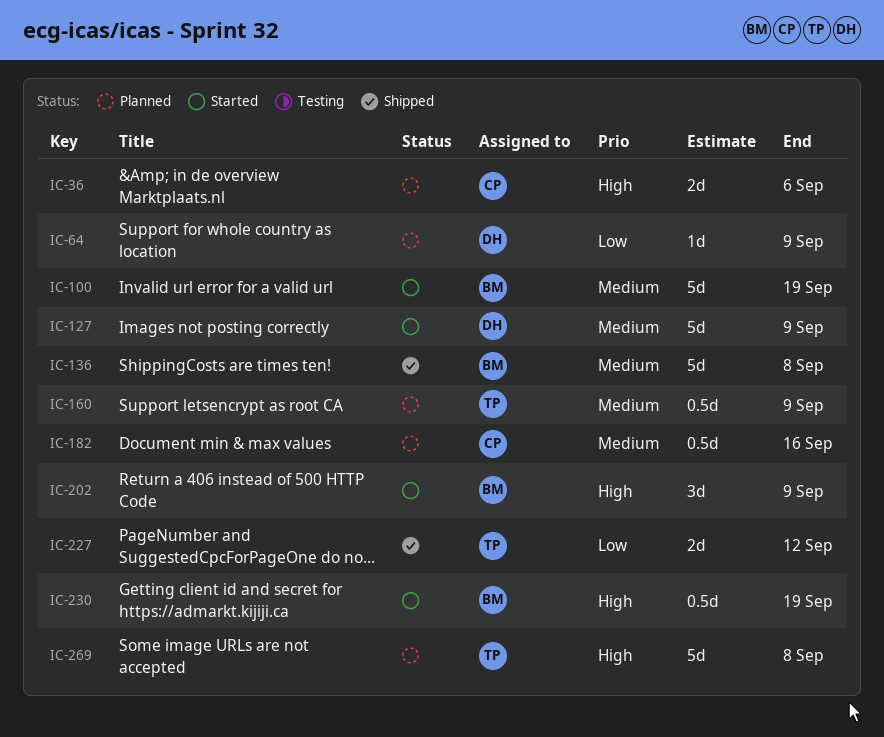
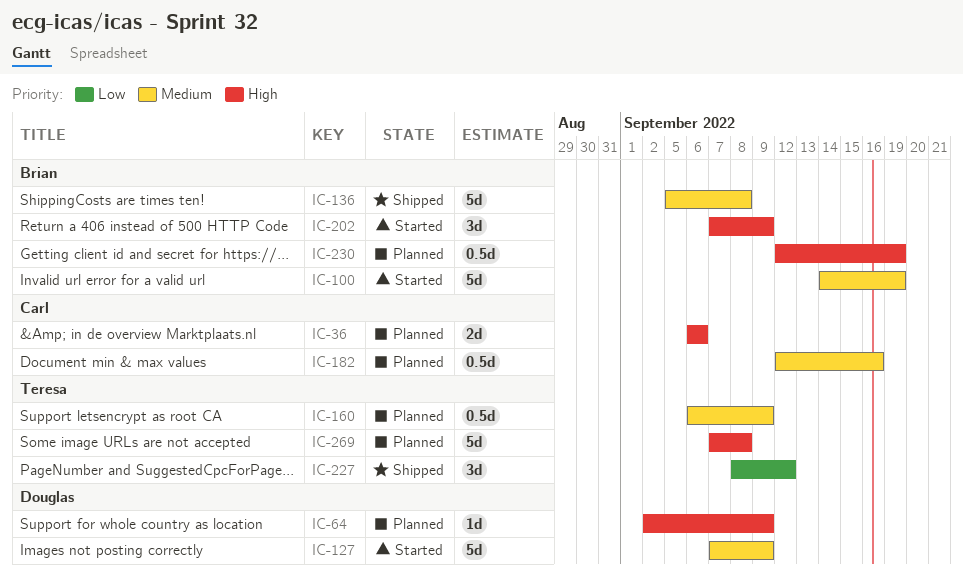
IC-64, priority: Low -> High
IC-227, estimate: 2d -> 3d
IC-230, status: Started -> Planned

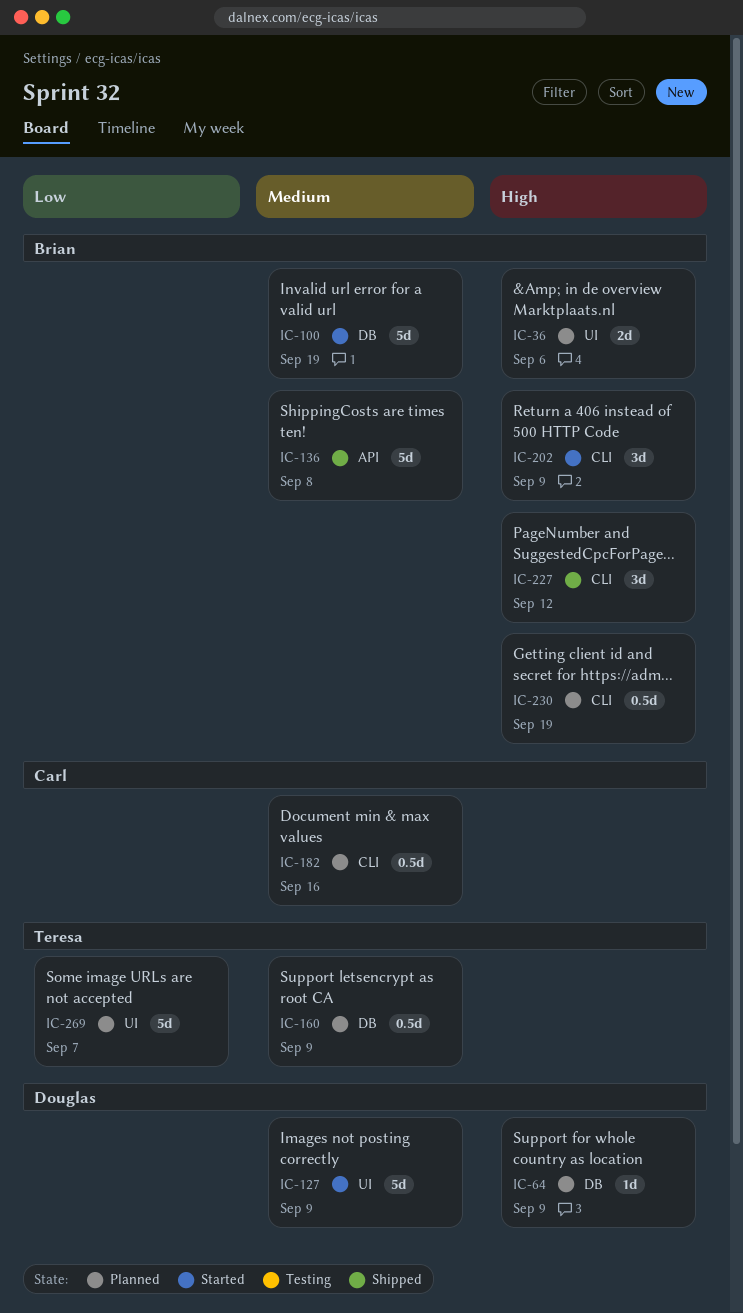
IC-36, owner: Carl -> Brian
IC-227, owner: Teresa -> Brian
IC-227, priority: Low -> High
IC-269, priority: High -> Low
IC-269, due: Sep 8 -> Sep 7

